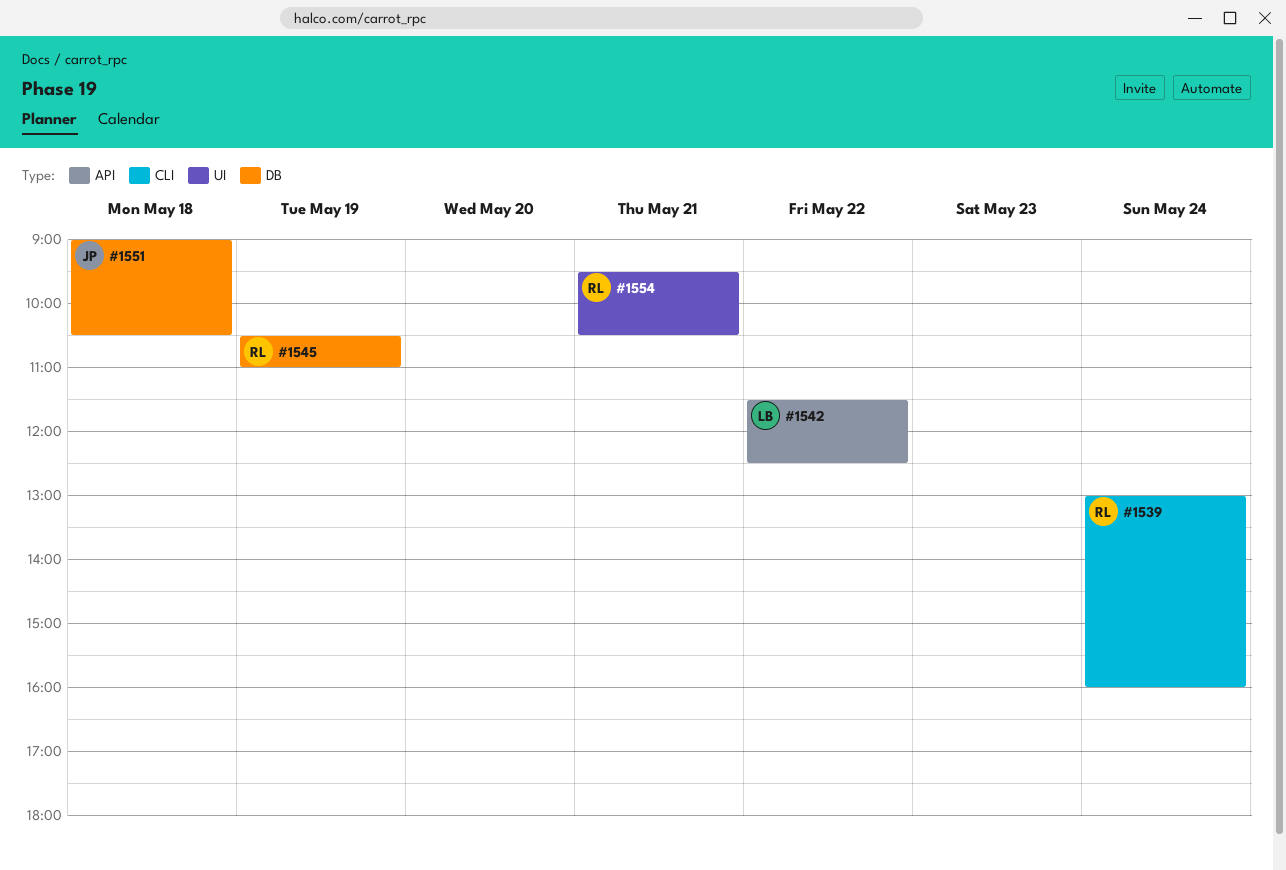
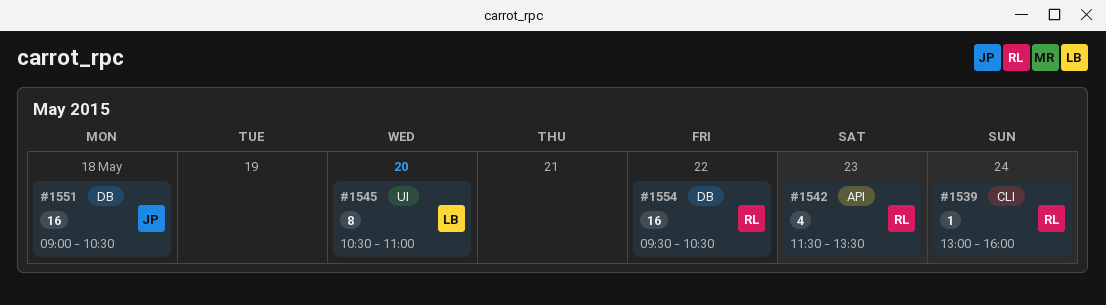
#1542, owner: LB -> RL
#1542, day: May 22 -> May 23
#1542, ends: 12:30 -> 13:30
#1545, owner: RL -> LB
#1545, label: DB -> UI
#1545, day: May 19 -> May 20
#1554, label: UI -> DB
#1554, day: May 21 -> May 22

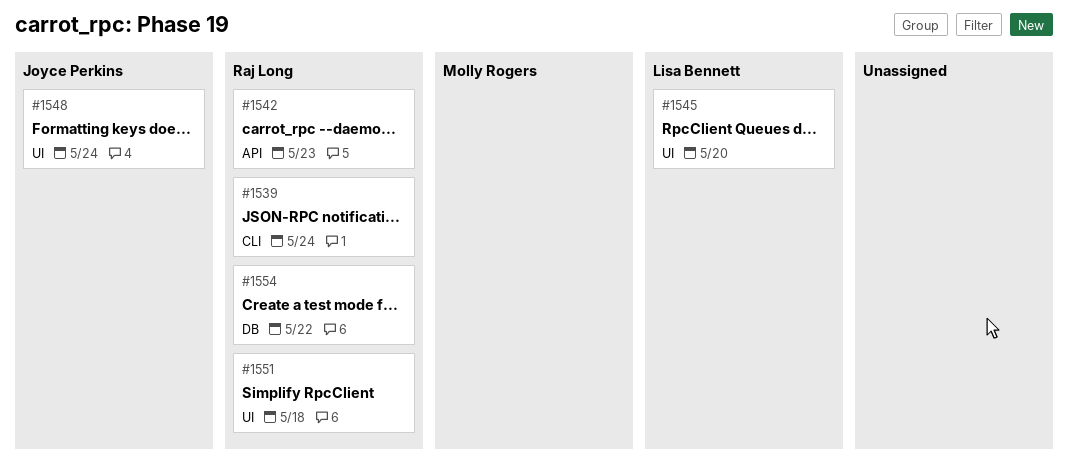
#1548: none -> present
#1551, owner: Joyce Perkins -> Raj Long
#1551, label: DB -> UI

